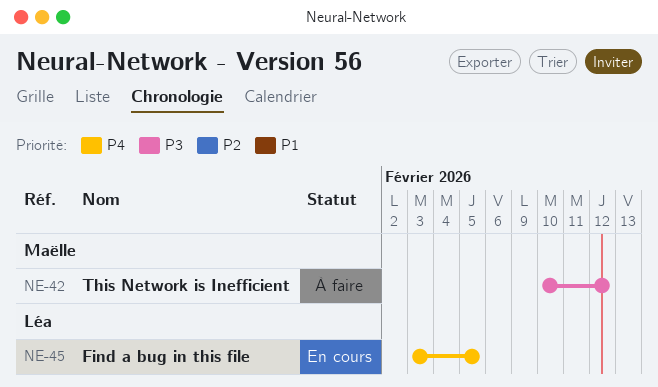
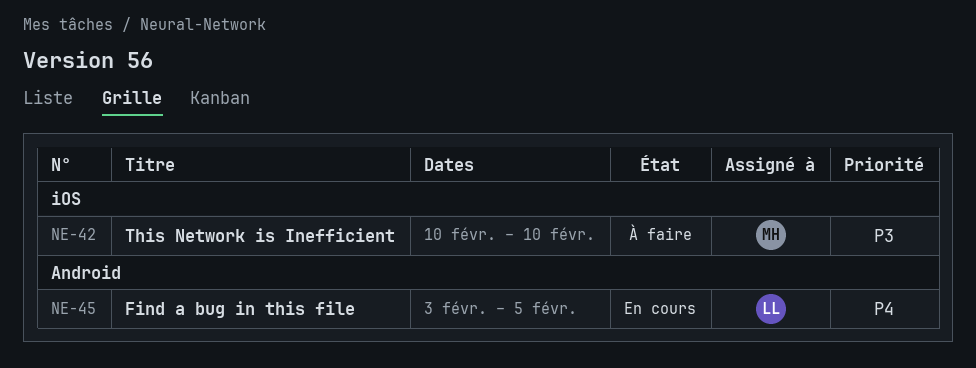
NE-42, due: Feb 12 -> Feb 10

